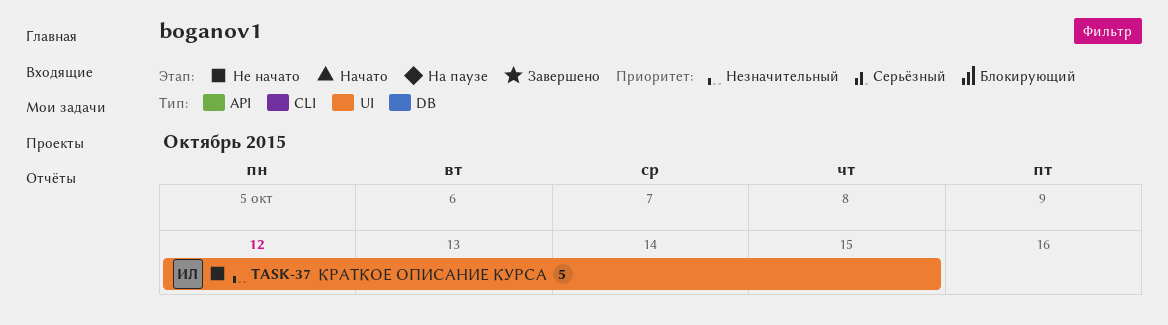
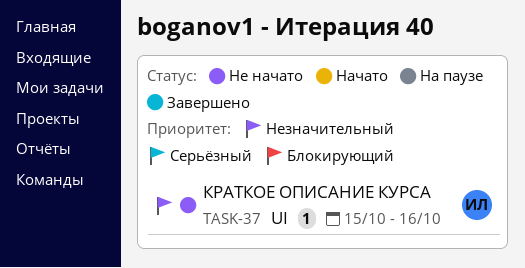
TASK-37, estimate: 5 -> 1
TASK-37, start: Oct 12 -> Oct 15
TASK-37, due: Oct 15 -> Oct 16

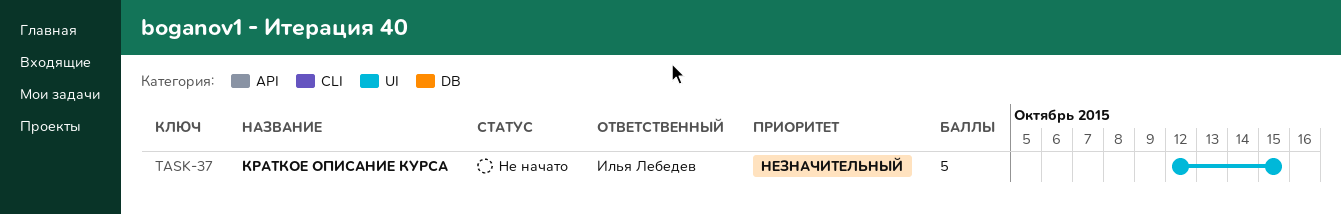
TASK-37, estimate: 1 -> 5
TASK-37, start: Oct 15 -> Oct 12
TASK-37, due: Oct 16 -> Oct 15

